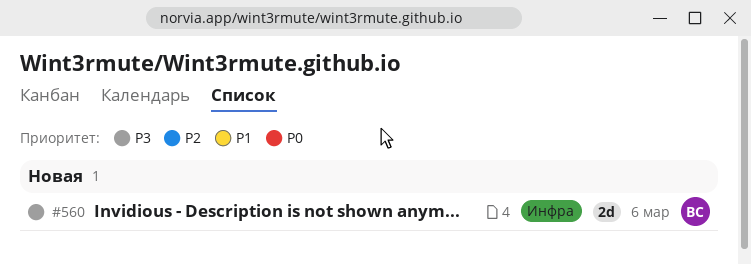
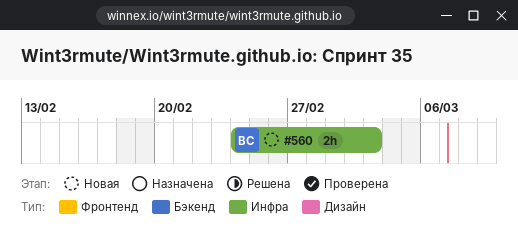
#560, estimate: 2d -> 2h
#560, due: Mar 6 -> Mar 3

